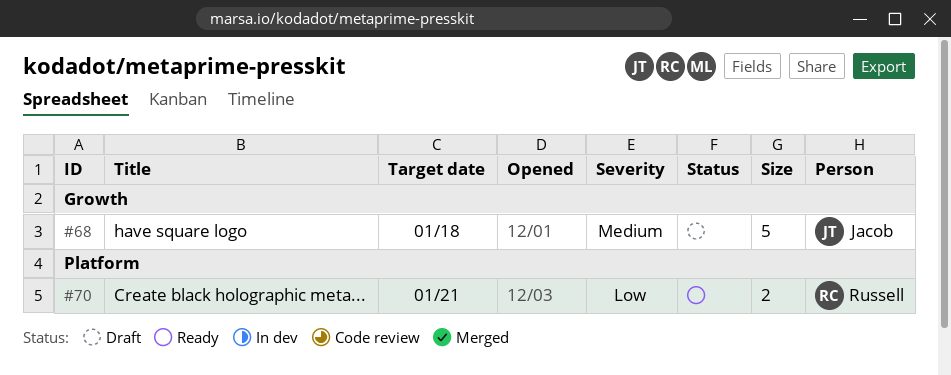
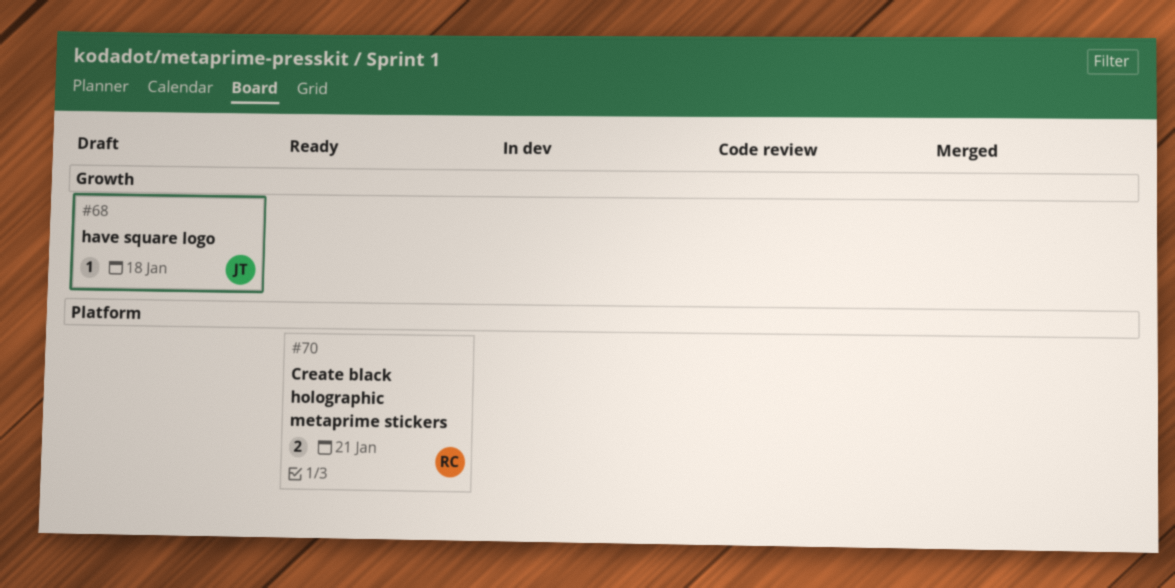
#68, estimate: 5 -> 1

